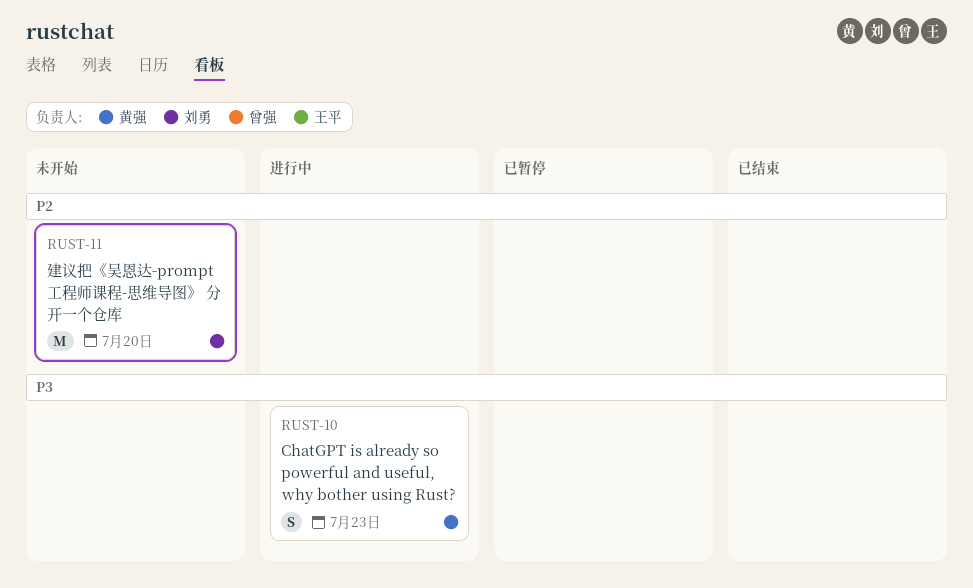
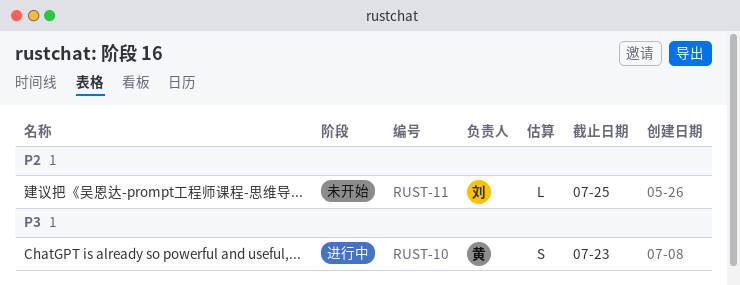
RUST-11, estimate: M -> L
RUST-11, due: Jul 20 -> Jul 25

